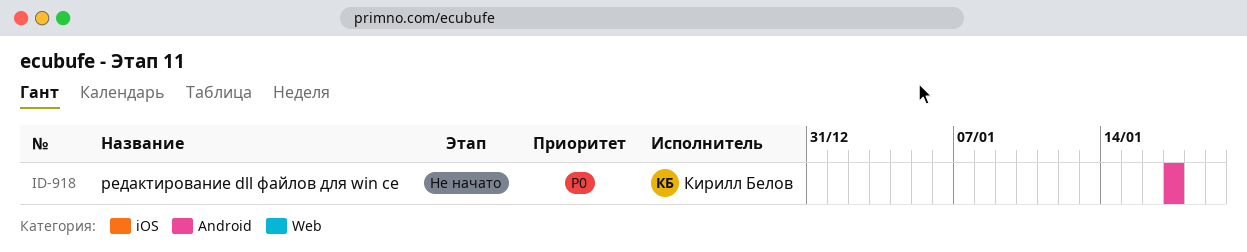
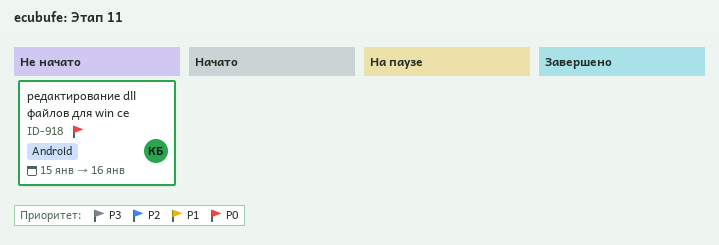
ID-918, start: Jan 17 -> Jan 15
ID-918, due: Jan 17 -> Jan 16

